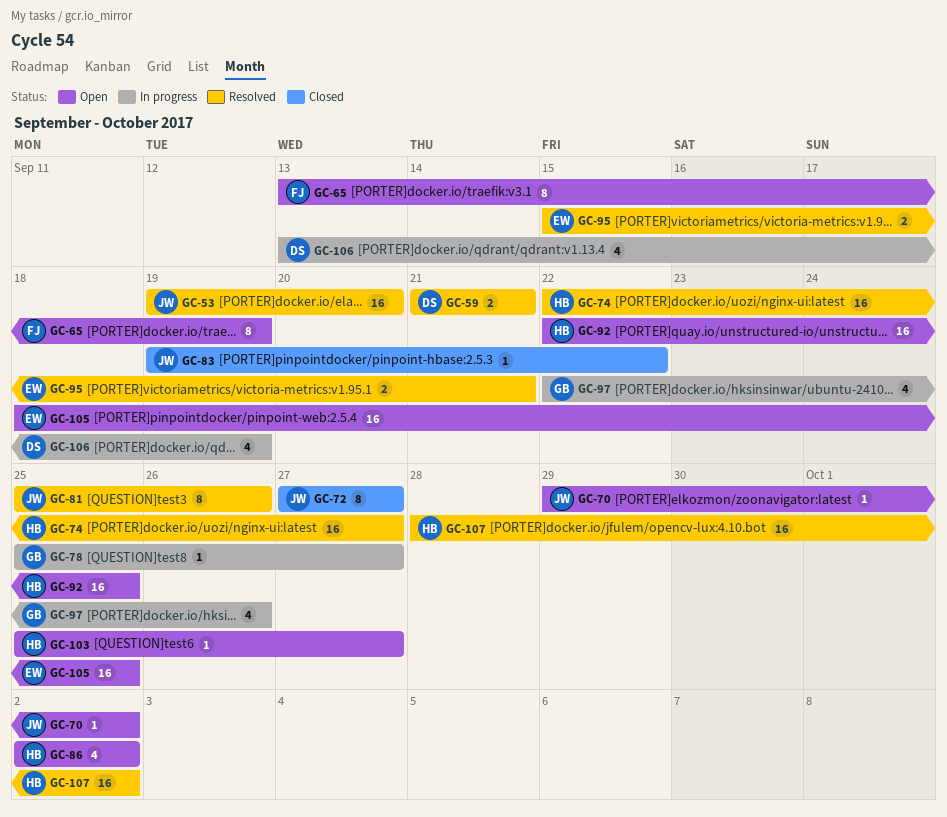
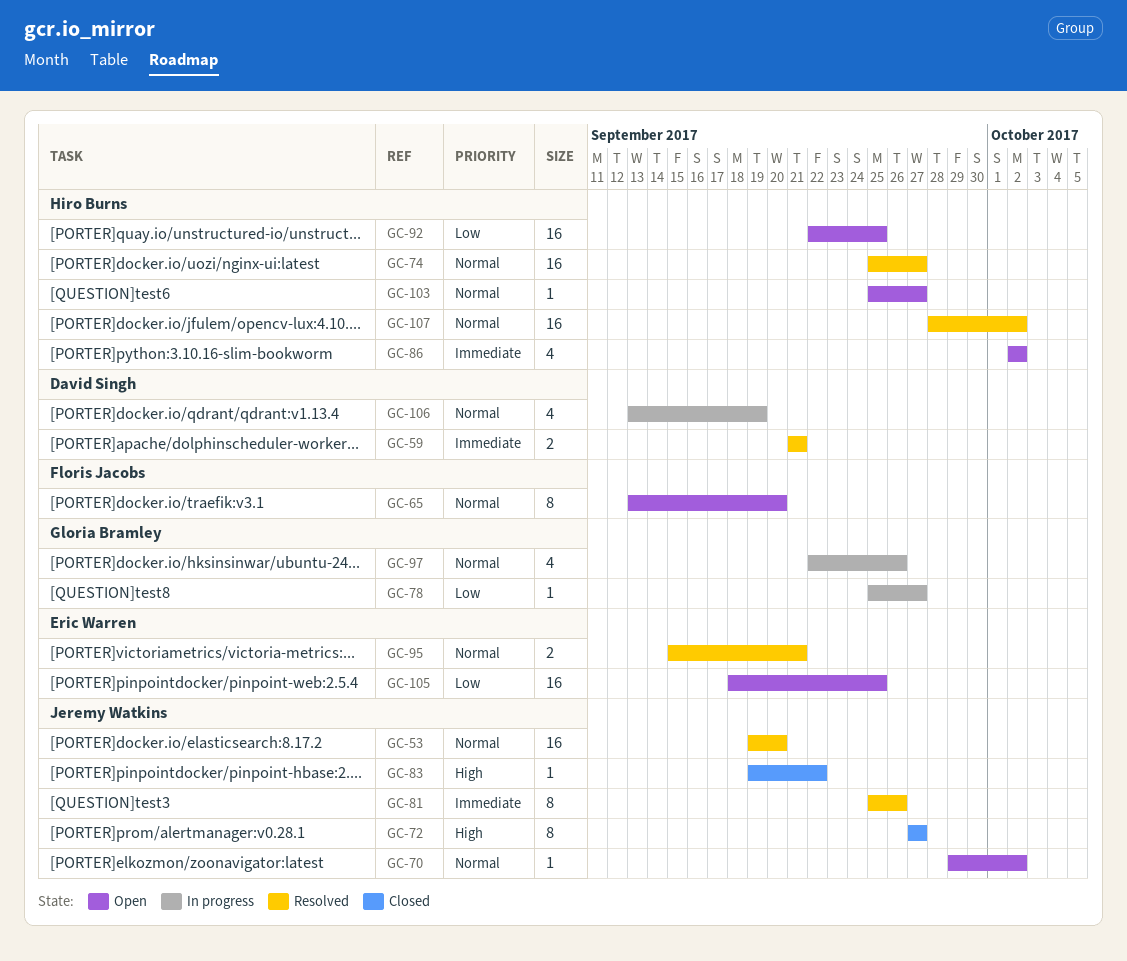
GC-65, due: Sep 19 -> Sep 20
GC-74, start: Sep 22 -> Sep 25

